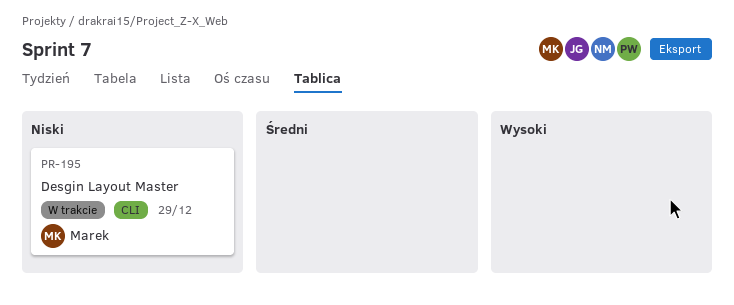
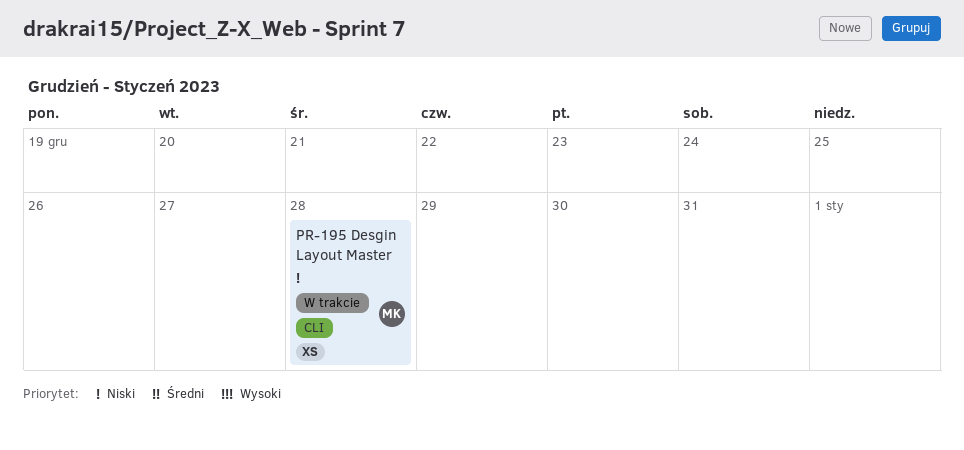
PR-195, due: Dec 29 -> Dec 28

